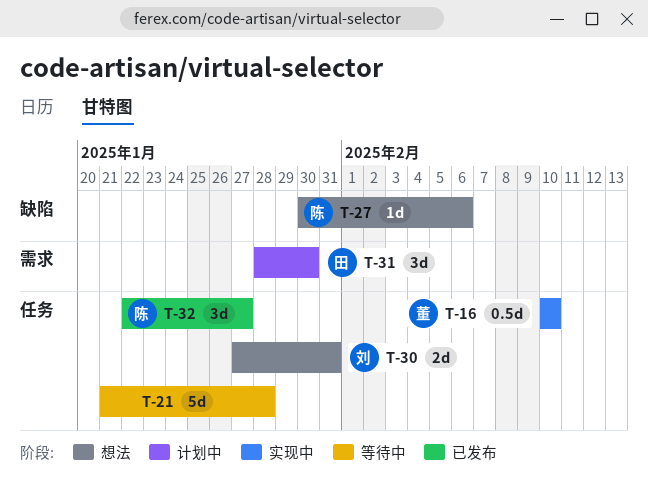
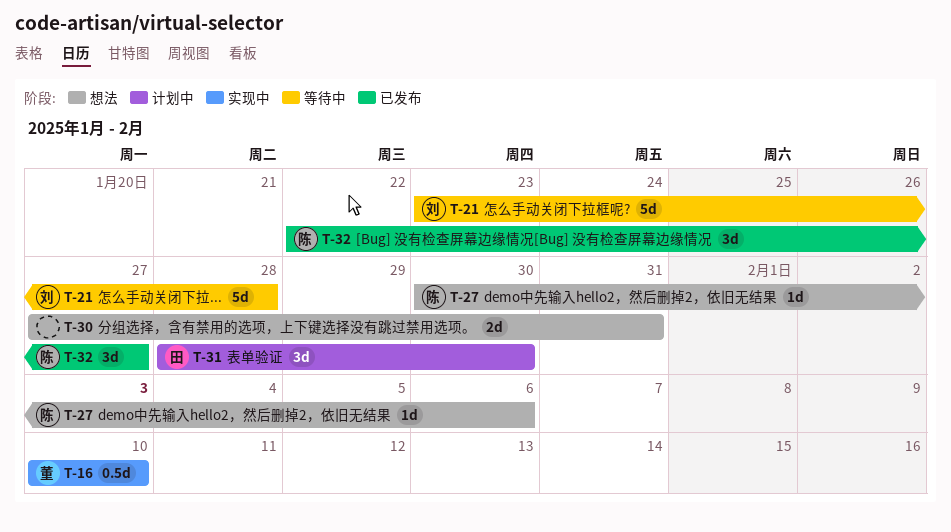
T-21, owner: none -> 刘
T-21, start: Jan 21 -> Jan 23
T-30, owner: 刘 -> none

